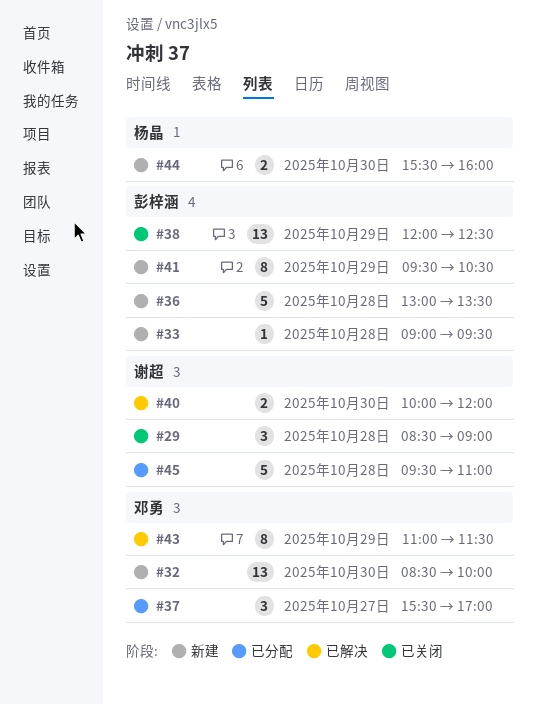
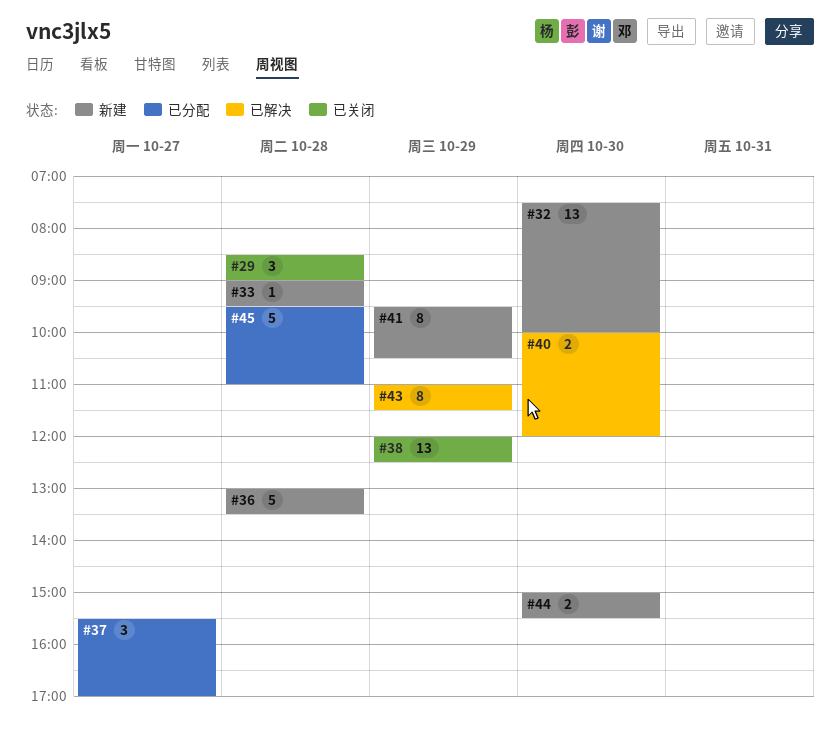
#32, begins: 08:30 -> 07:30
#44, begins: 15:30 -> 15:00
#44, ends: 16:00 -> 15:30

